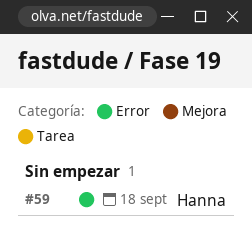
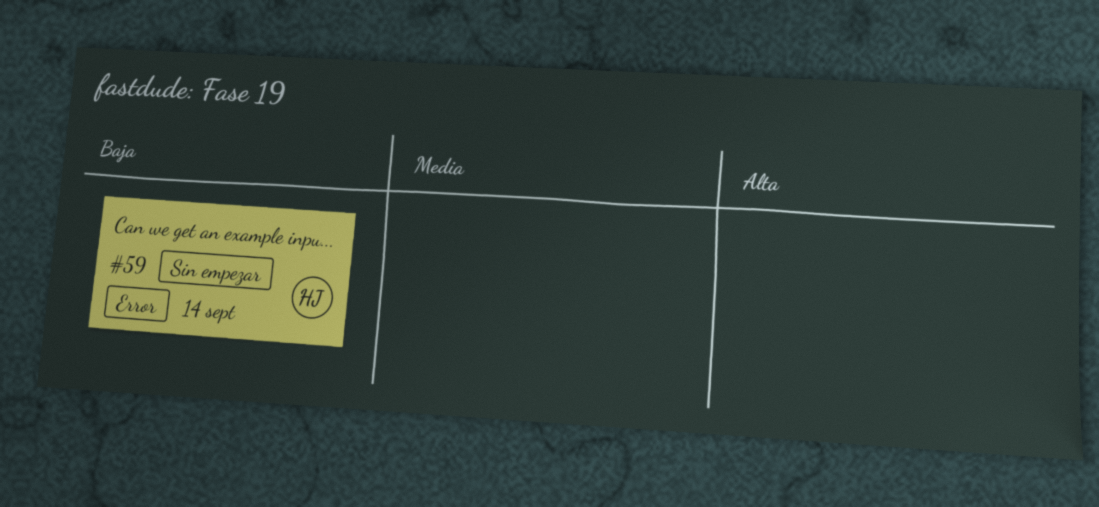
#59, due: Sep 18 -> Sep 14

